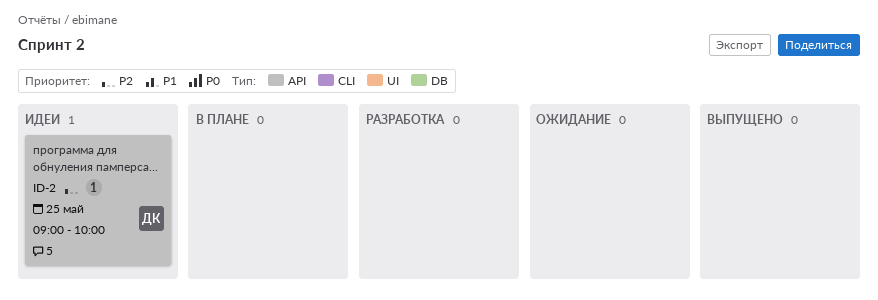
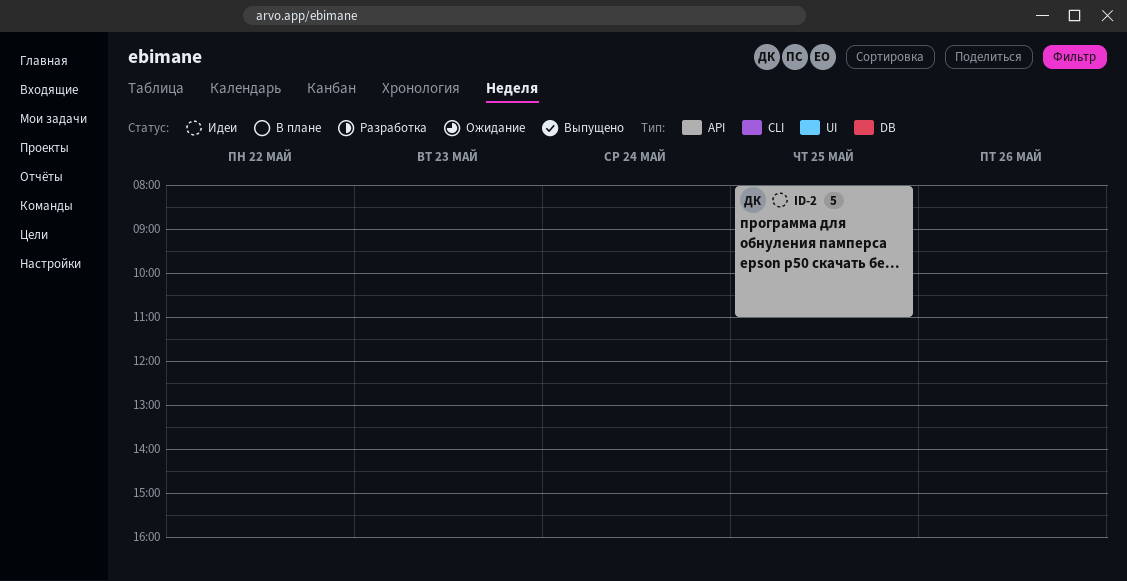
ID-2, estimate: 1 -> 5
ID-2, begins: 09:00 -> 08:00
ID-2, ends: 10:00 -> 11:00

